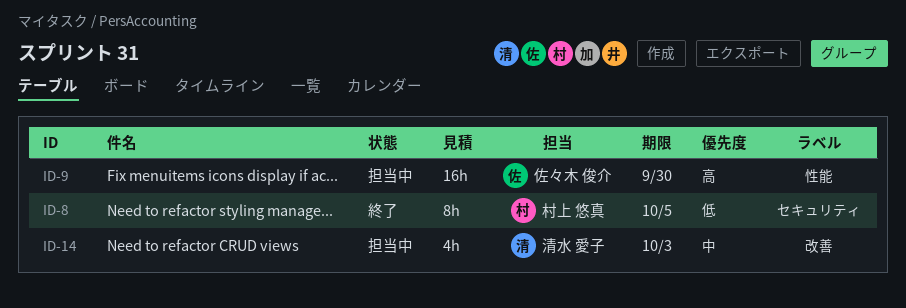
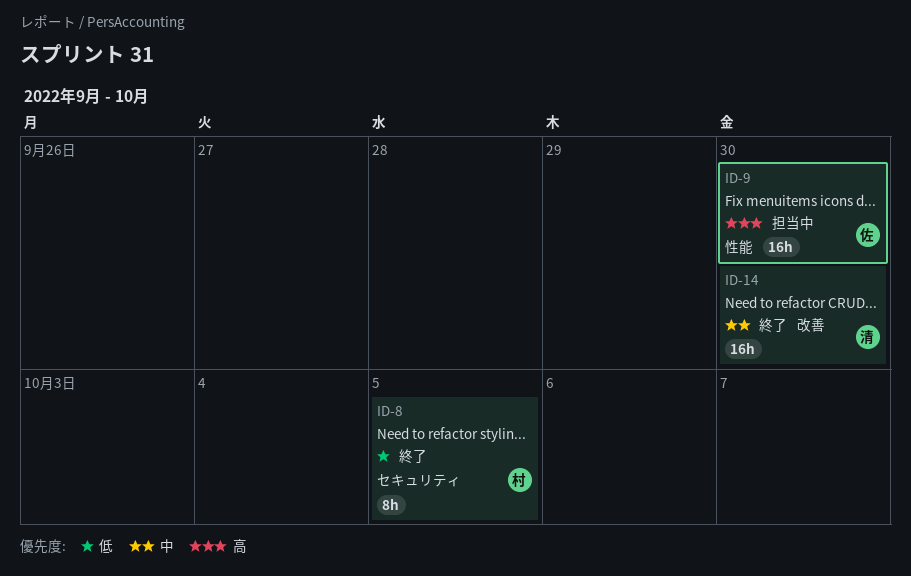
ID-14, status: 担当中 -> 終了
ID-14, estimate: 4h -> 16h
ID-14, due: Oct 3 -> Sep 30

